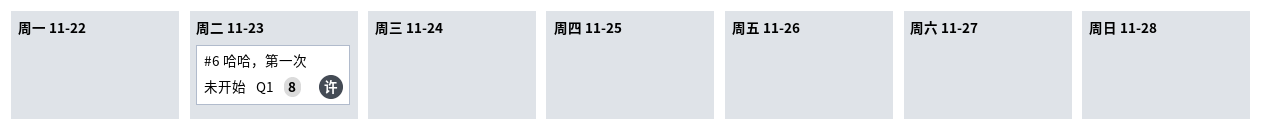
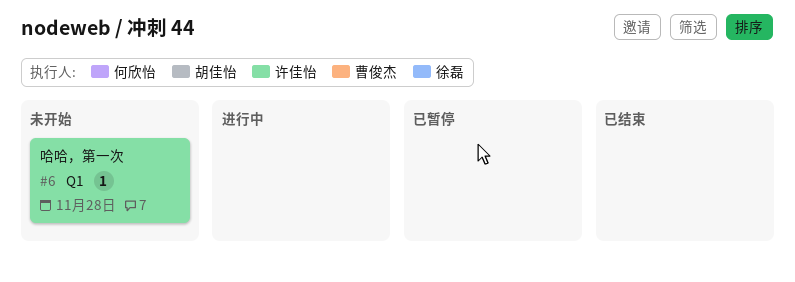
#6, estimate: 8 -> 1
#6, due: Nov 23 -> Nov 28

